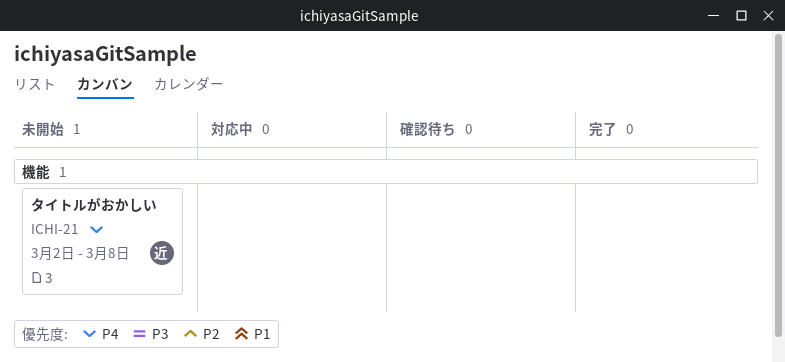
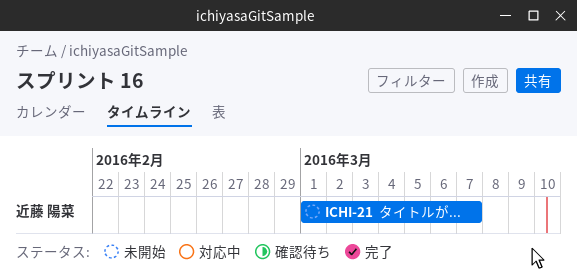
ICHI-21, start: Mar 2 -> Mar 1
ICHI-21, due: Mar 8 -> Mar 7

